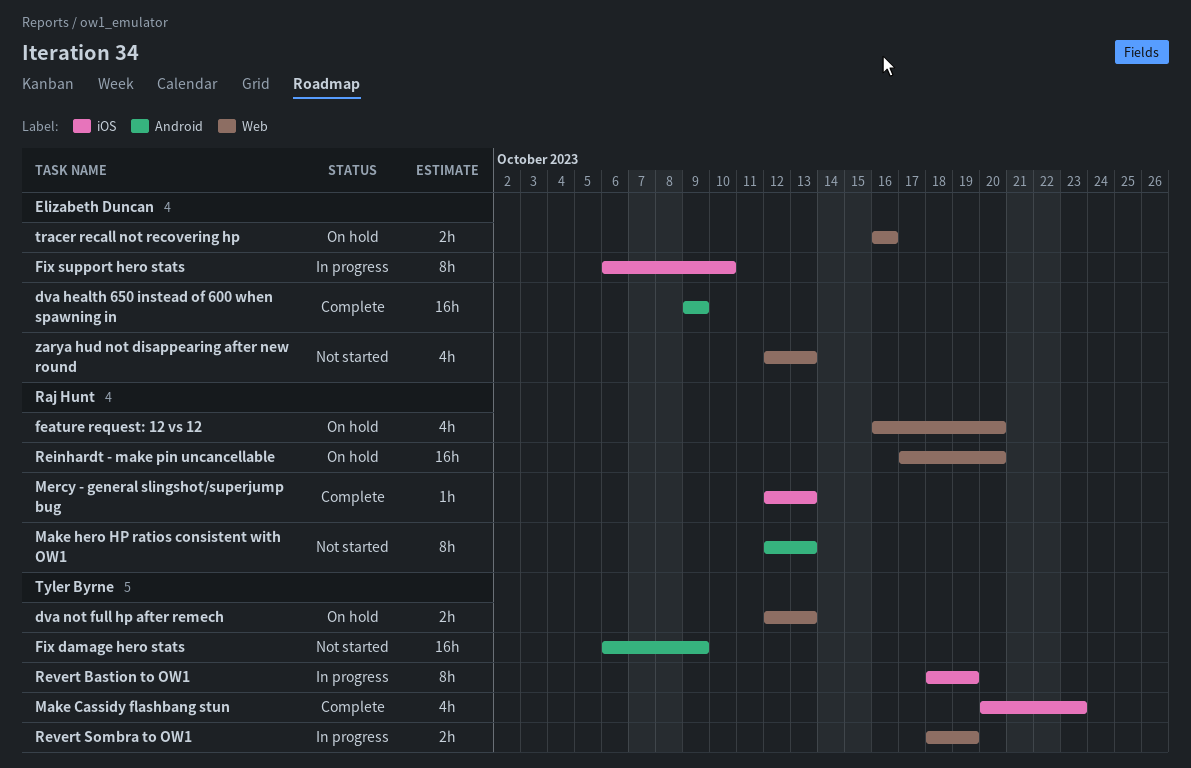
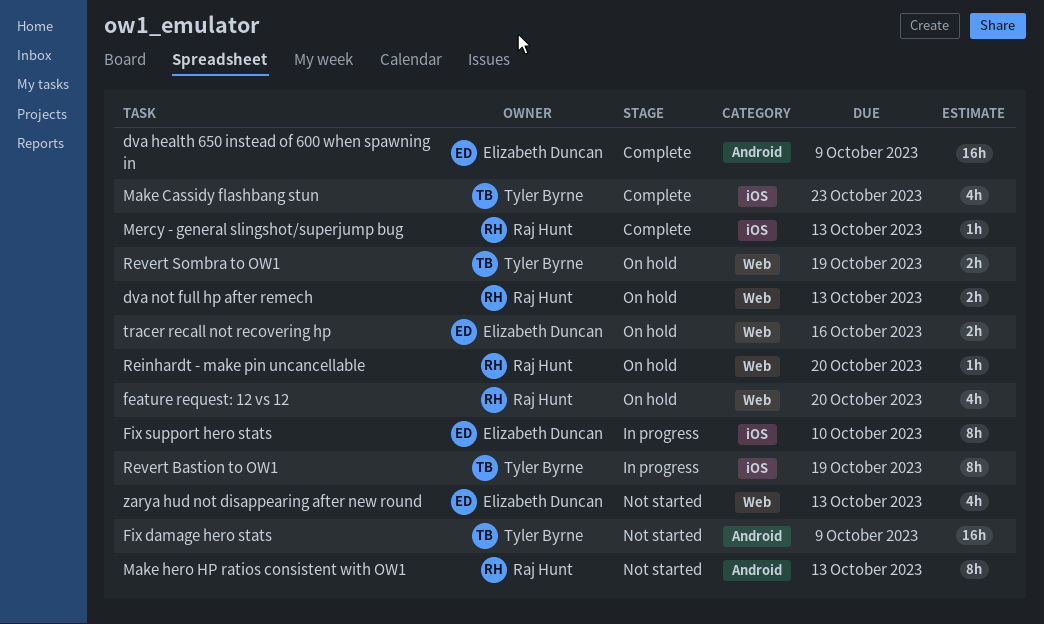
dva not full hp after remech, owner: Tyler Byrne -> Raj Hunt
Reinhardt - make pin uncancellable, estimate: 16h -> 1h
Revert Sombra to OW1, status: In progress -> On hold

